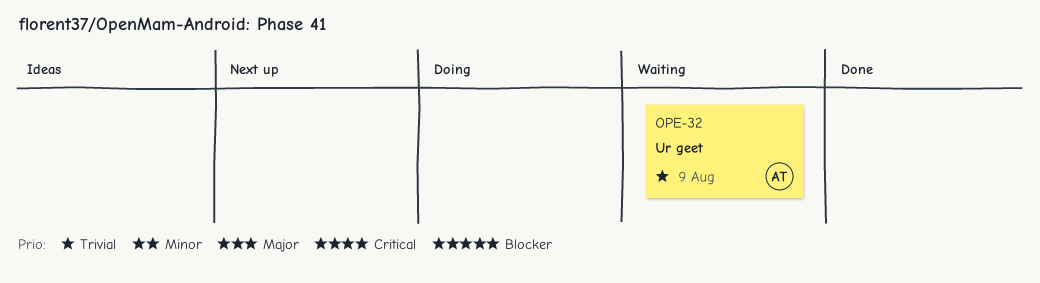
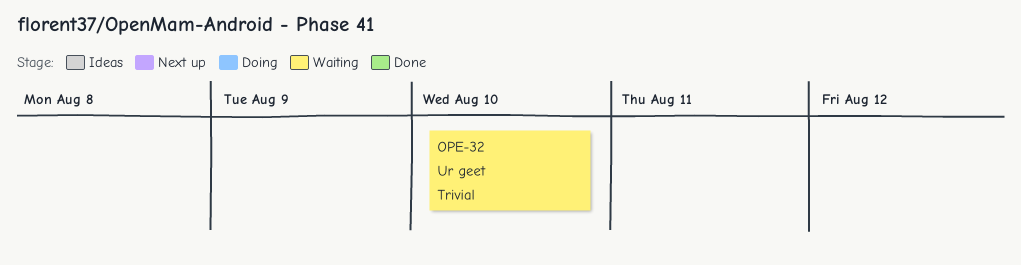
OPE-32, due: Aug 9 -> Aug 10

